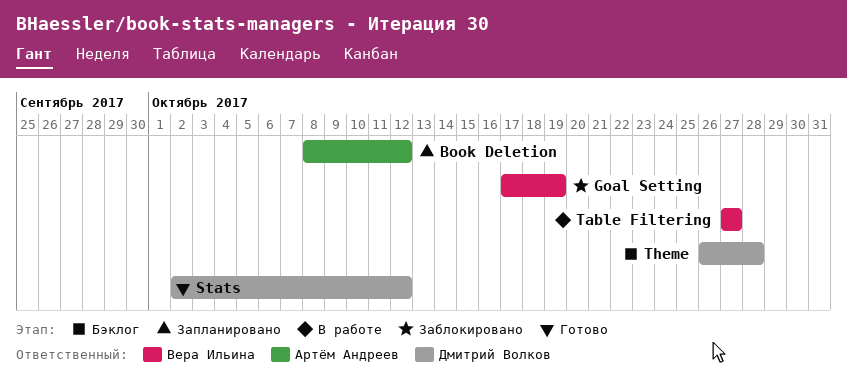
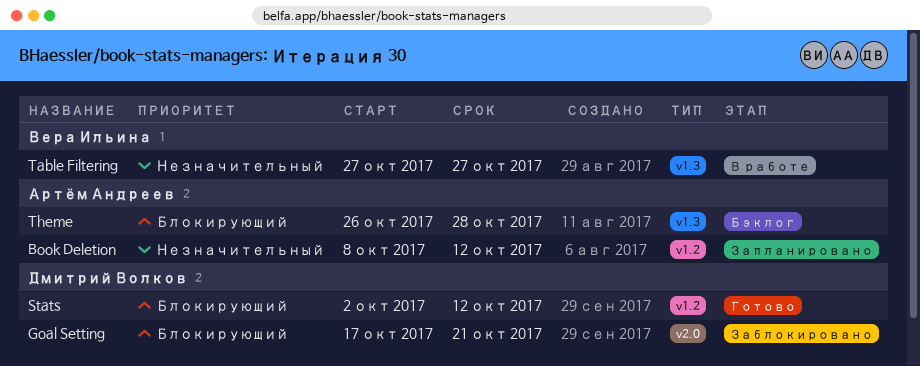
Goal Setting, owner: Вера Ильина -> Дмитрий Волков
Goal Setting, due: Oct 19 -> Oct 21
Theme, owner: Дмитрий Волков -> Артём Андреев

